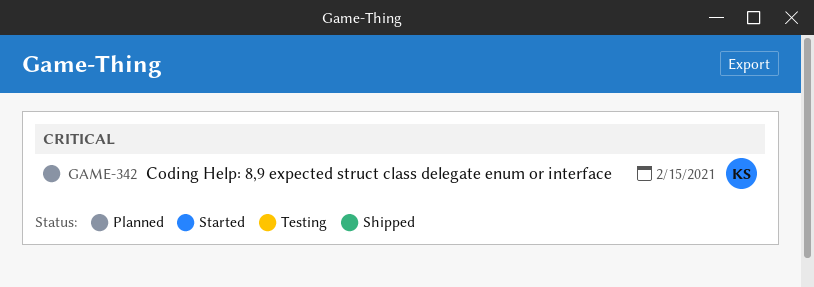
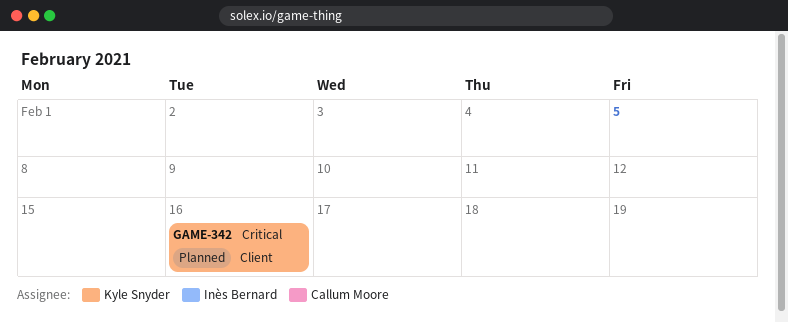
GAME-342, due: Feb 15 -> Feb 16

